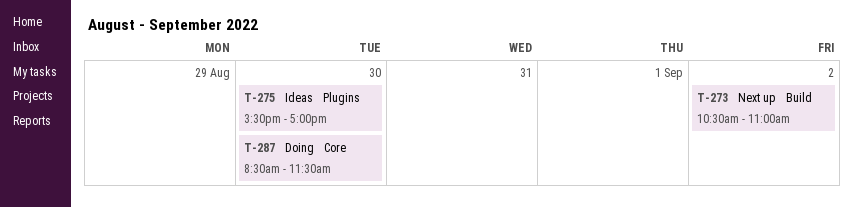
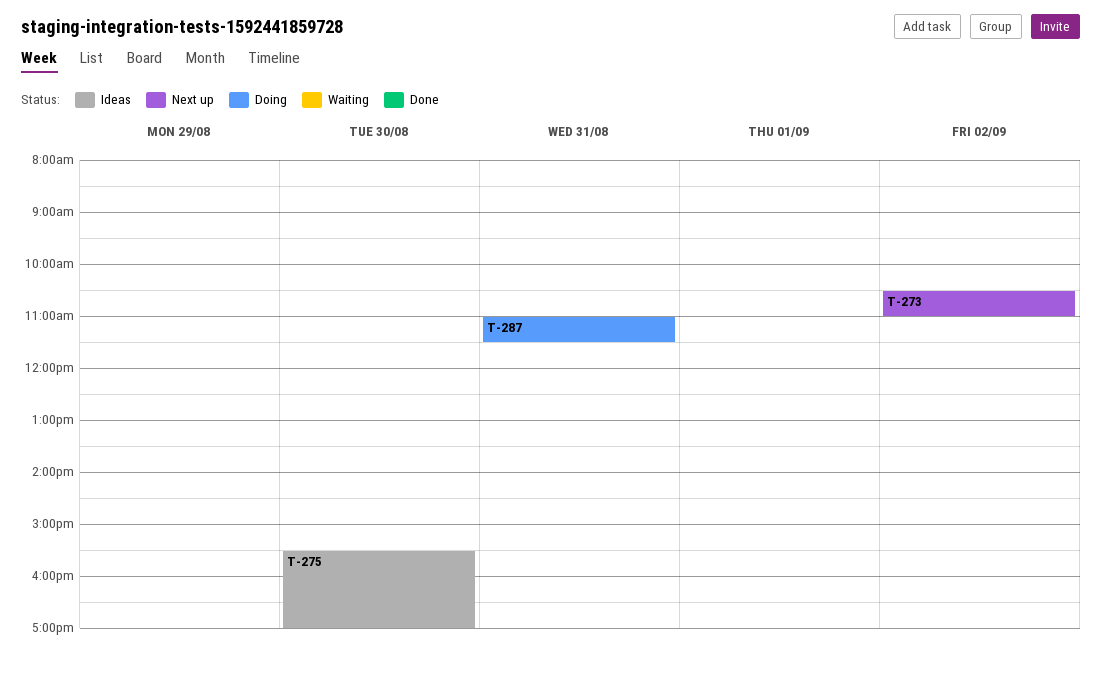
T-287, day: Aug 30 -> Aug 31
T-287, begins: 08:30 -> 11:00

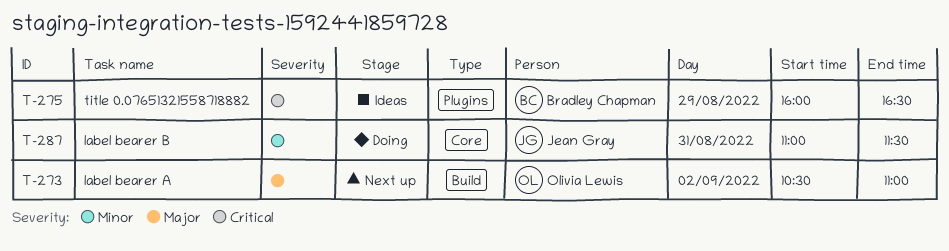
T-275, day: Aug 30 -> Aug 29
T-275, begins: 15:30 -> 16:00
T-275, ends: 17:00 -> 16:30

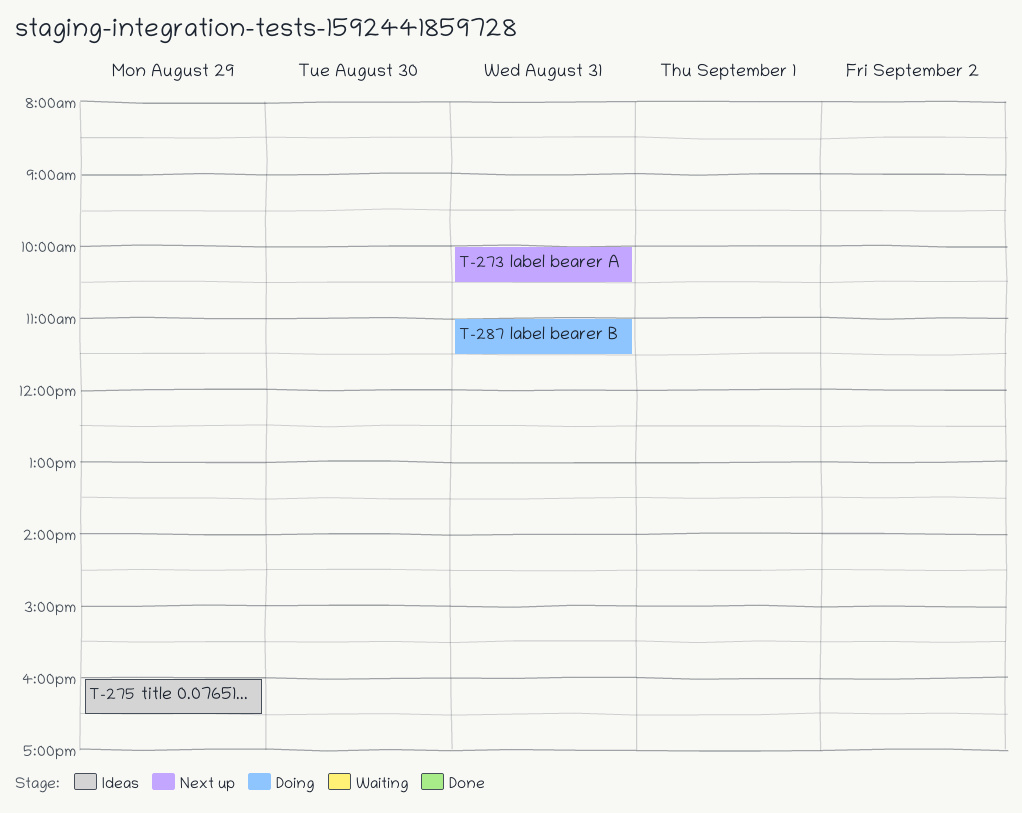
T-273, day: Sep 2 -> Aug 31
T-273, begins: 10:30 -> 10:00
T-273, ends: 11:00 -> 10:30

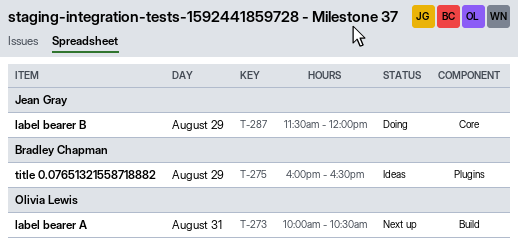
T-287, day: Aug 31 -> Aug 29
T-287, begins: 11:00 -> 11:30
T-287, ends: 11:30 -> 12:00

